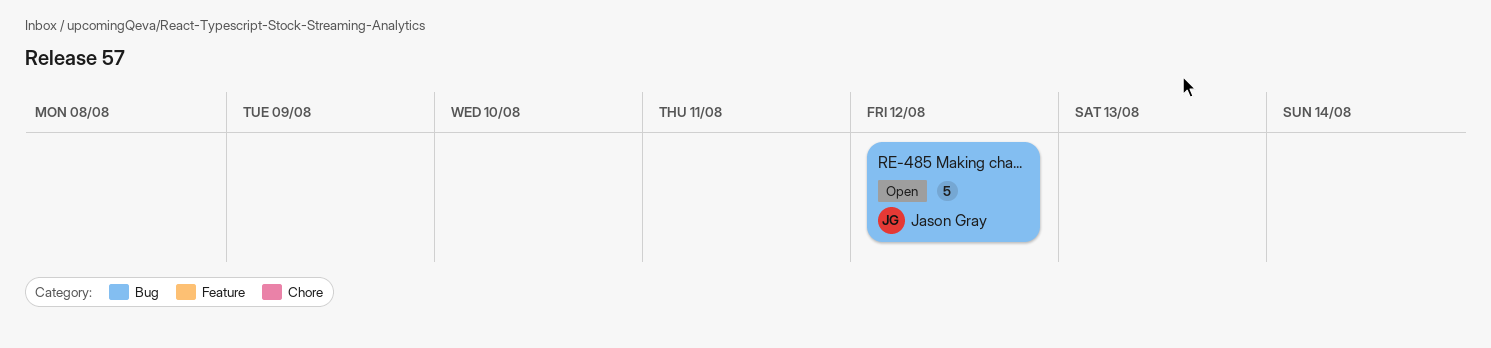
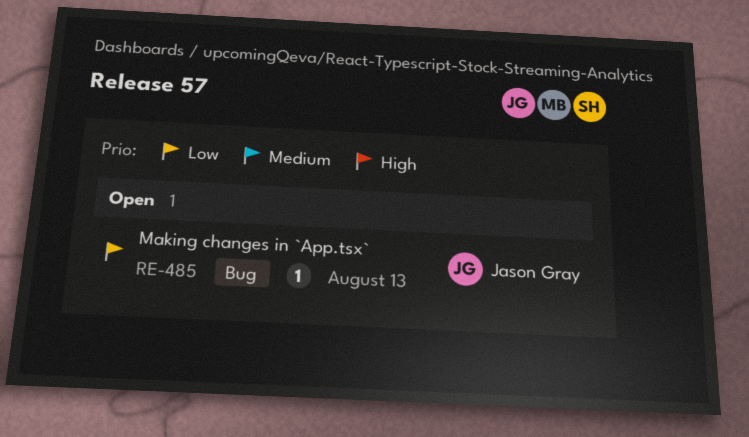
RE-485, estimate: 5 -> 1
RE-485, due: Aug 12 -> Aug 13

